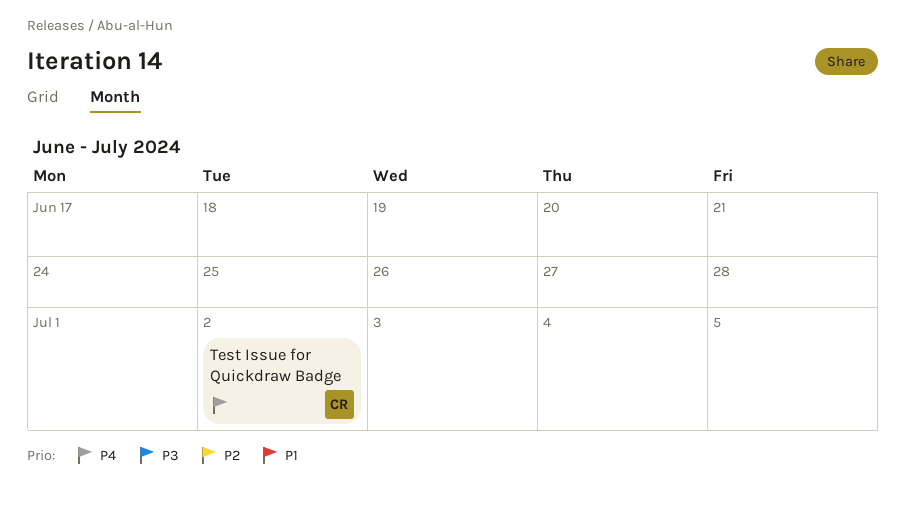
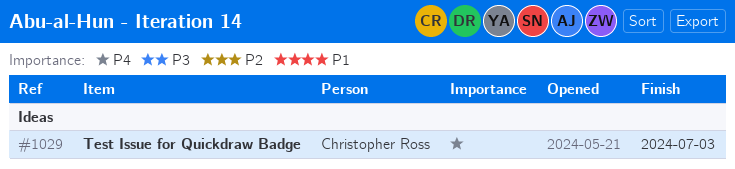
Test Issue for Quickdraw Badge, due: Jul 2 -> Jul 3

